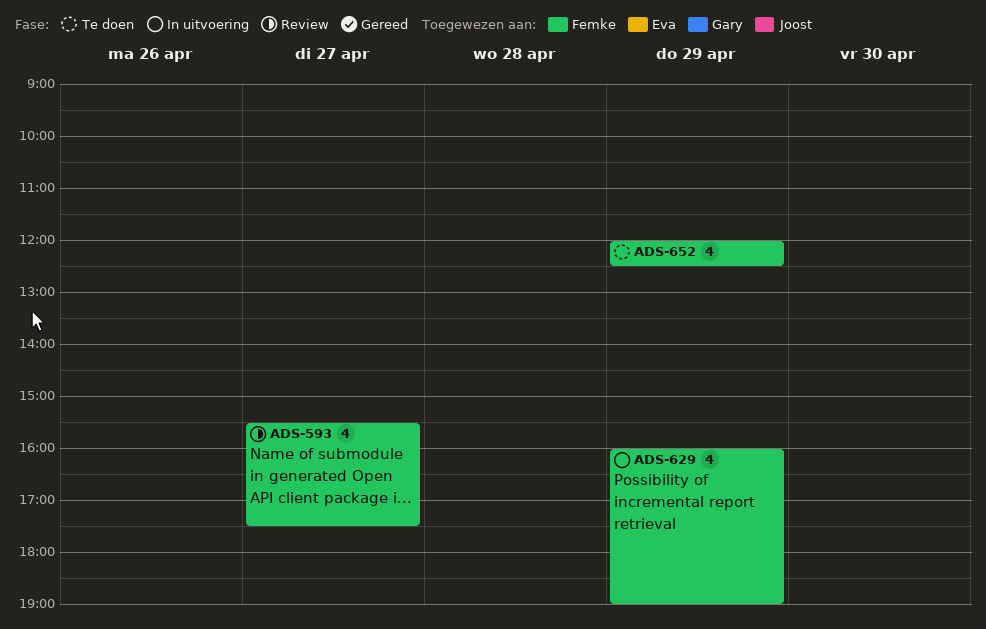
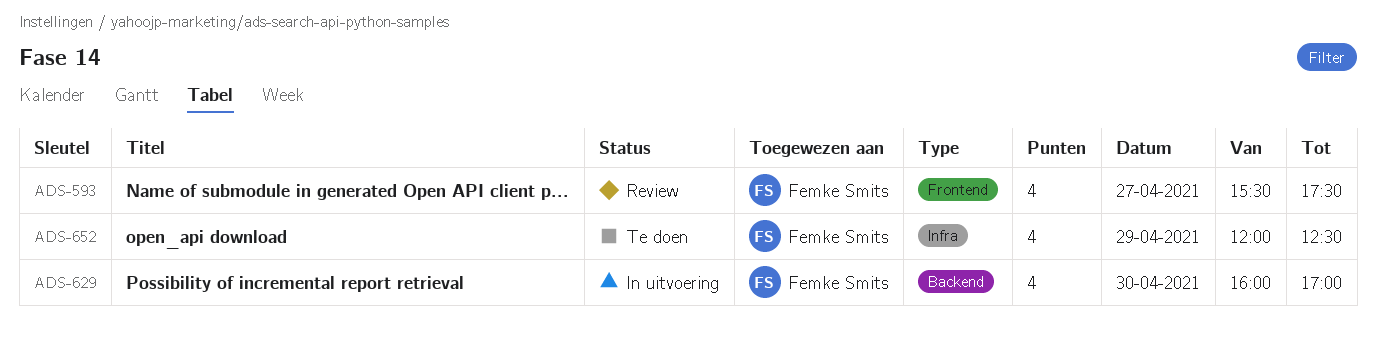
ADS-629, day: Apr 29 -> Apr 30
ADS-629, ends: 19:00 -> 17:00

